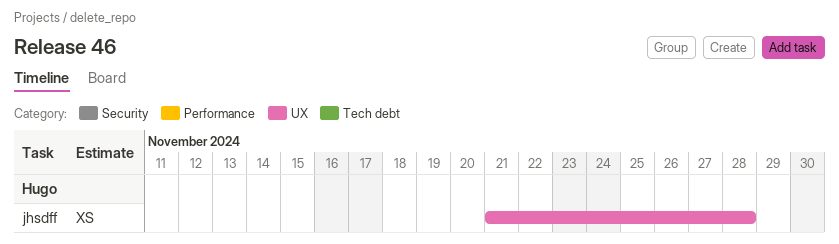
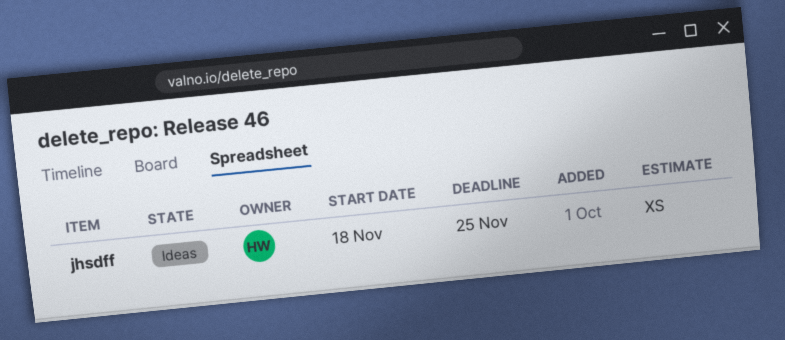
jhsdff, start: Nov 21 -> Nov 18
jhsdff, due: Nov 28 -> Nov 25

